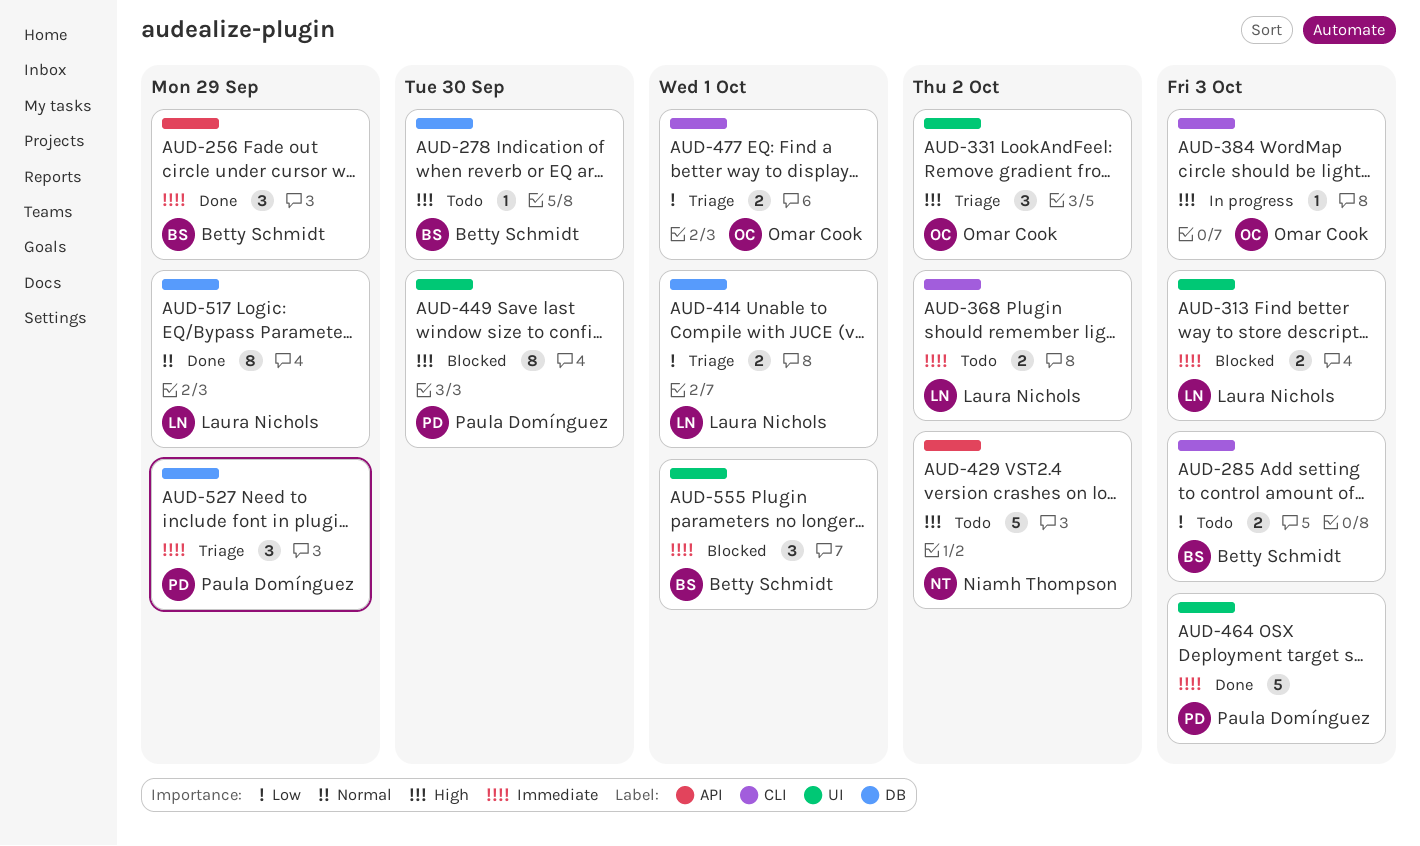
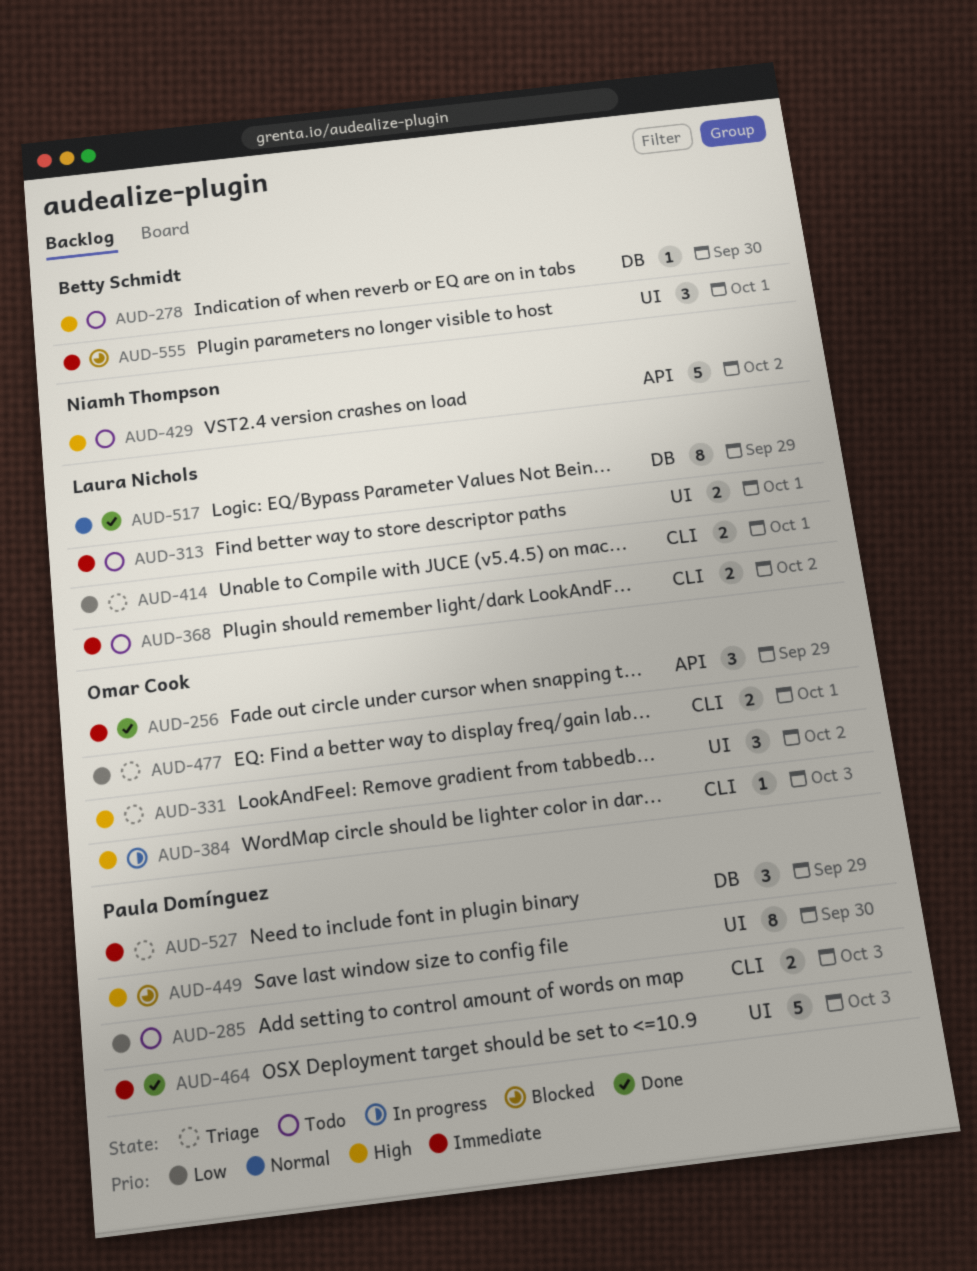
AUD-256, owner: Betty Schmidt -> Omar Cook
AUD-285, owner: Betty Schmidt -> Paula Domínguez
AUD-313, status: Blocked -> Todo
AUD-313, due: Oct 3 -> Oct 1
AUD-414, label: DB -> CLI

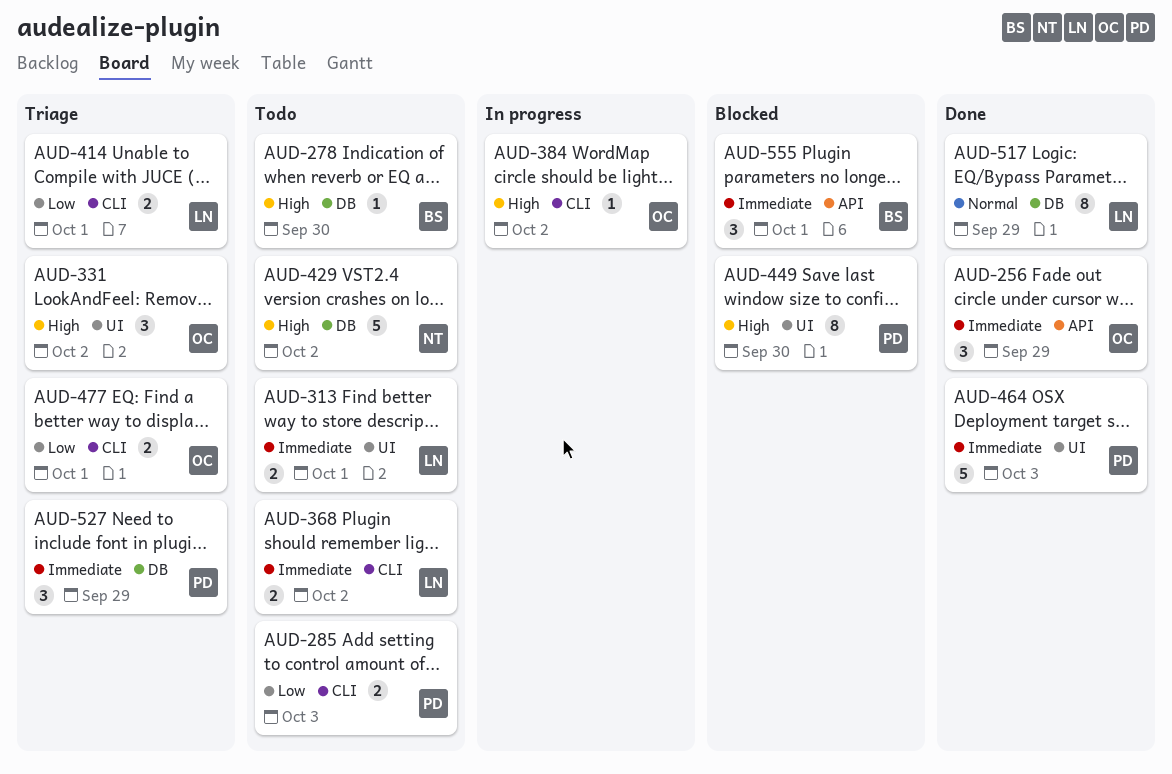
AUD-384, due: Oct 3 -> Oct 2
AUD-429, label: API -> DB
AUD-555, label: UI -> API

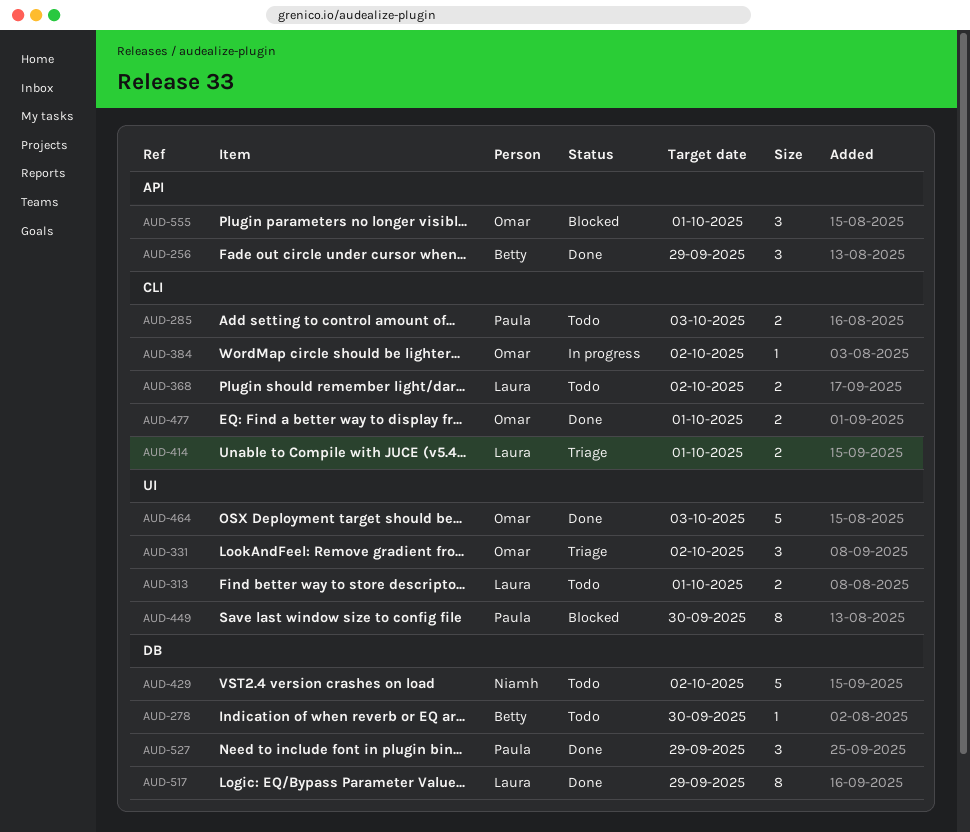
AUD-256, owner: Omar -> Betty
AUD-464, owner: Paula -> Omar
AUD-477, status: Triage -> Done
AUD-527, status: Triage -> Done
AUD-555, owner: Betty -> Omar

